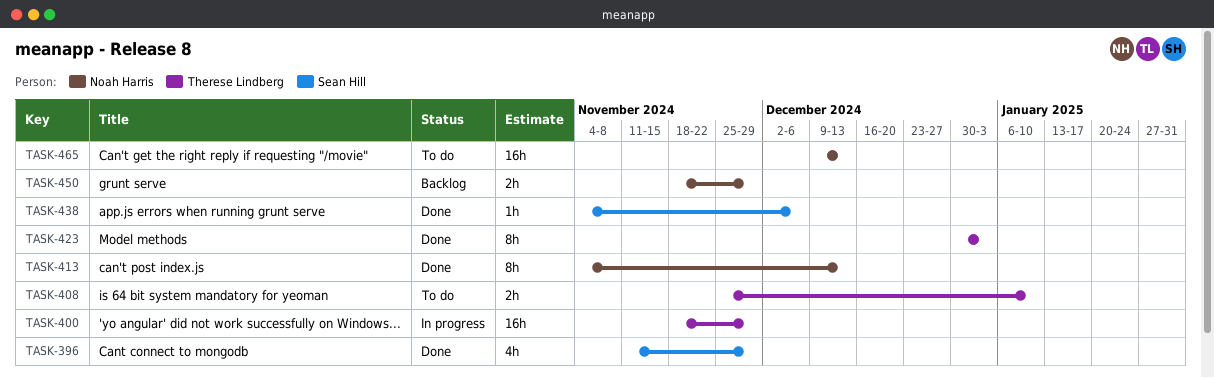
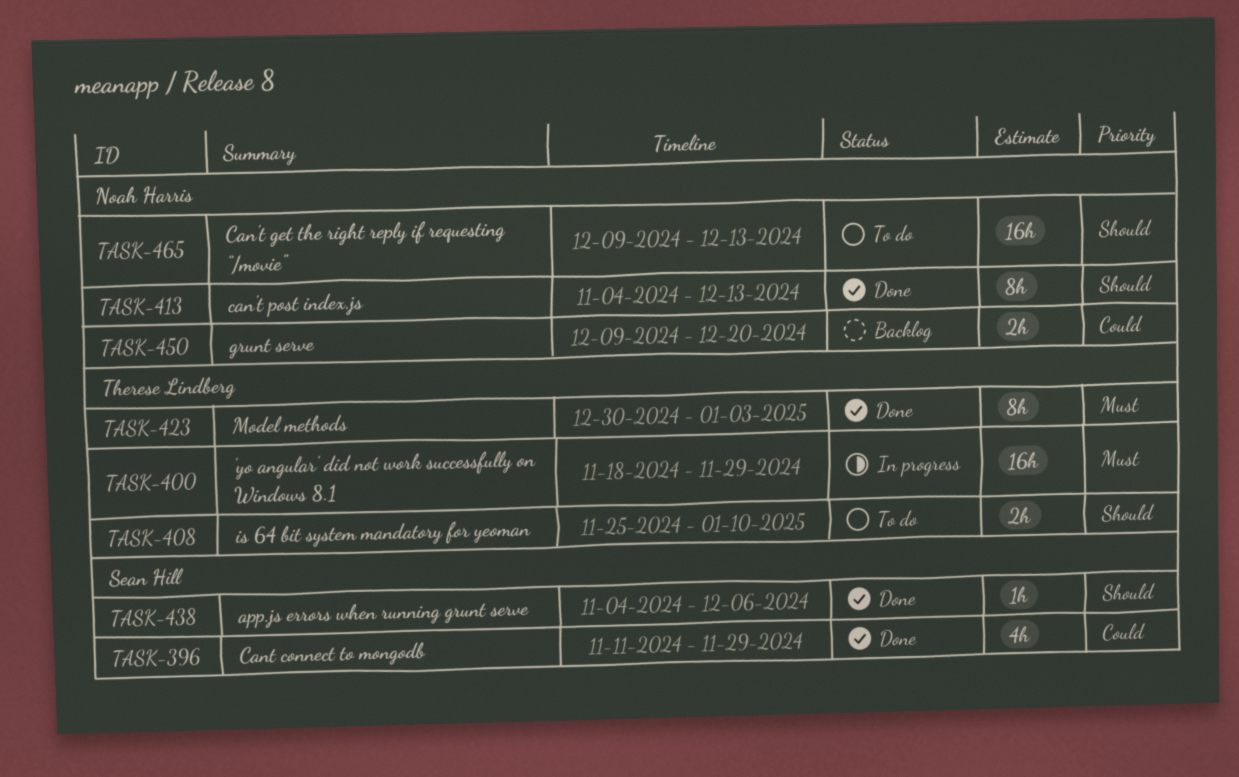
TASK-450, start: Nov 18 -> Dec 9
TASK-450, due: Nov 29 -> Dec 20

